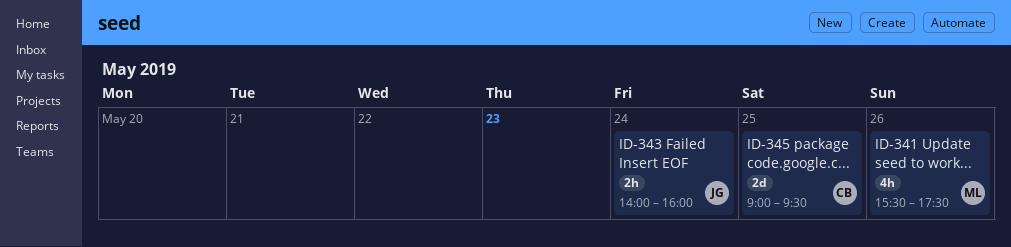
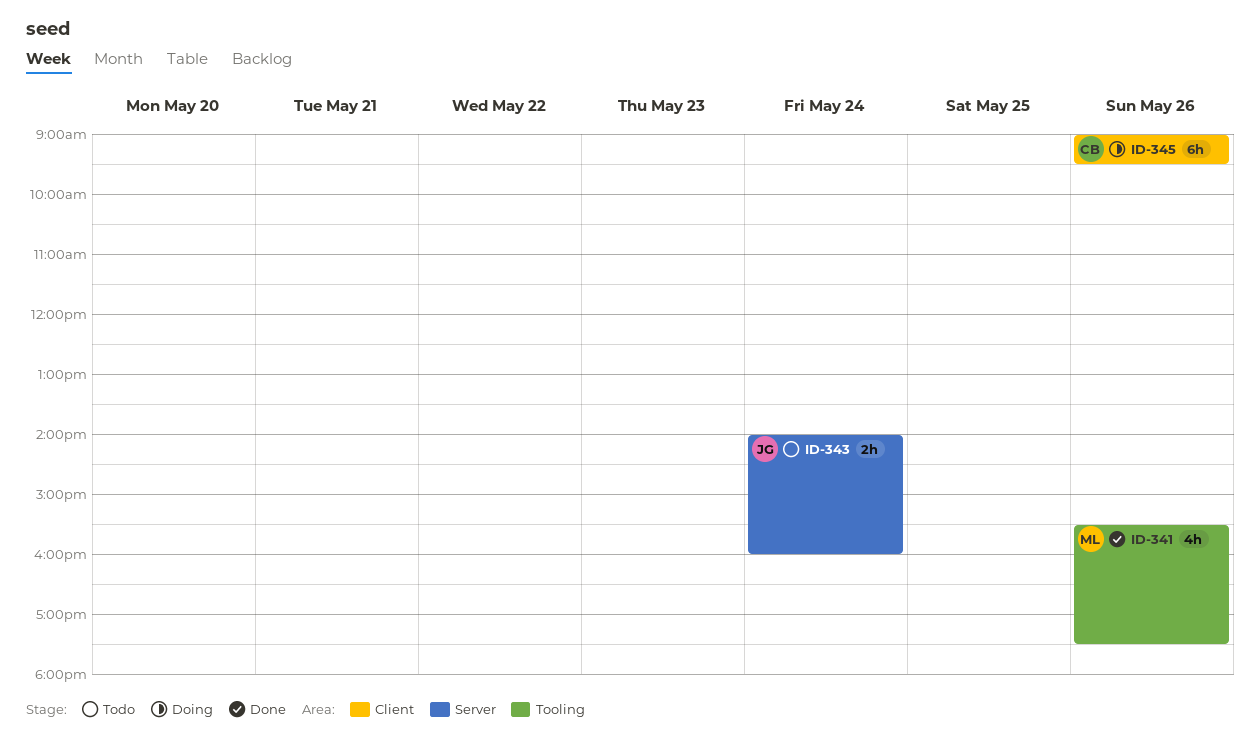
ID-345, estimate: 2d -> 6h
ID-345, day: May 25 -> May 26

